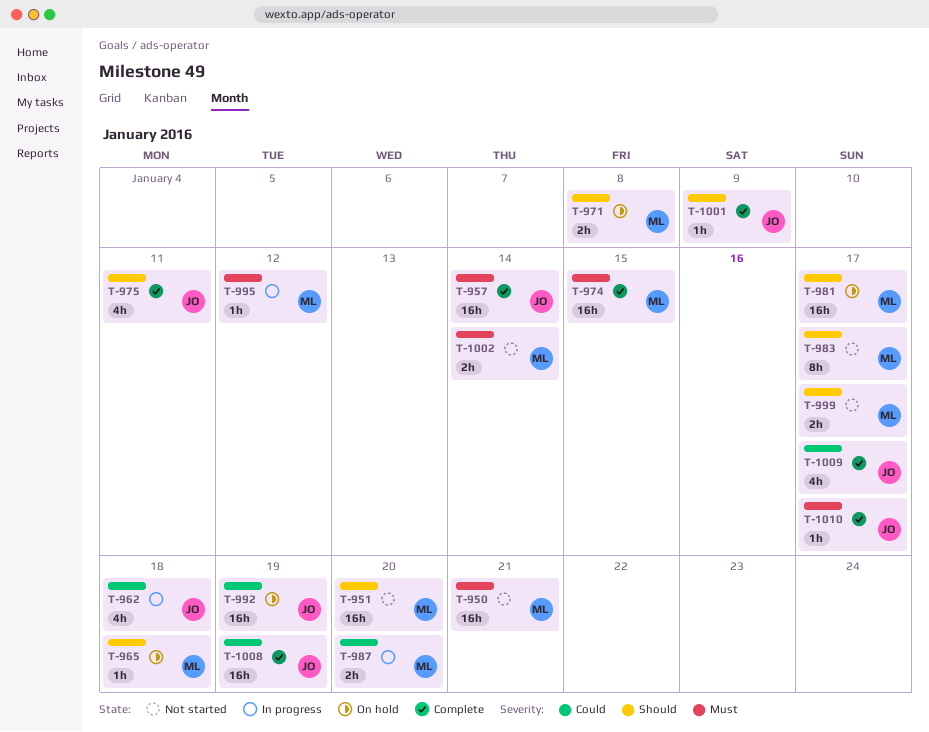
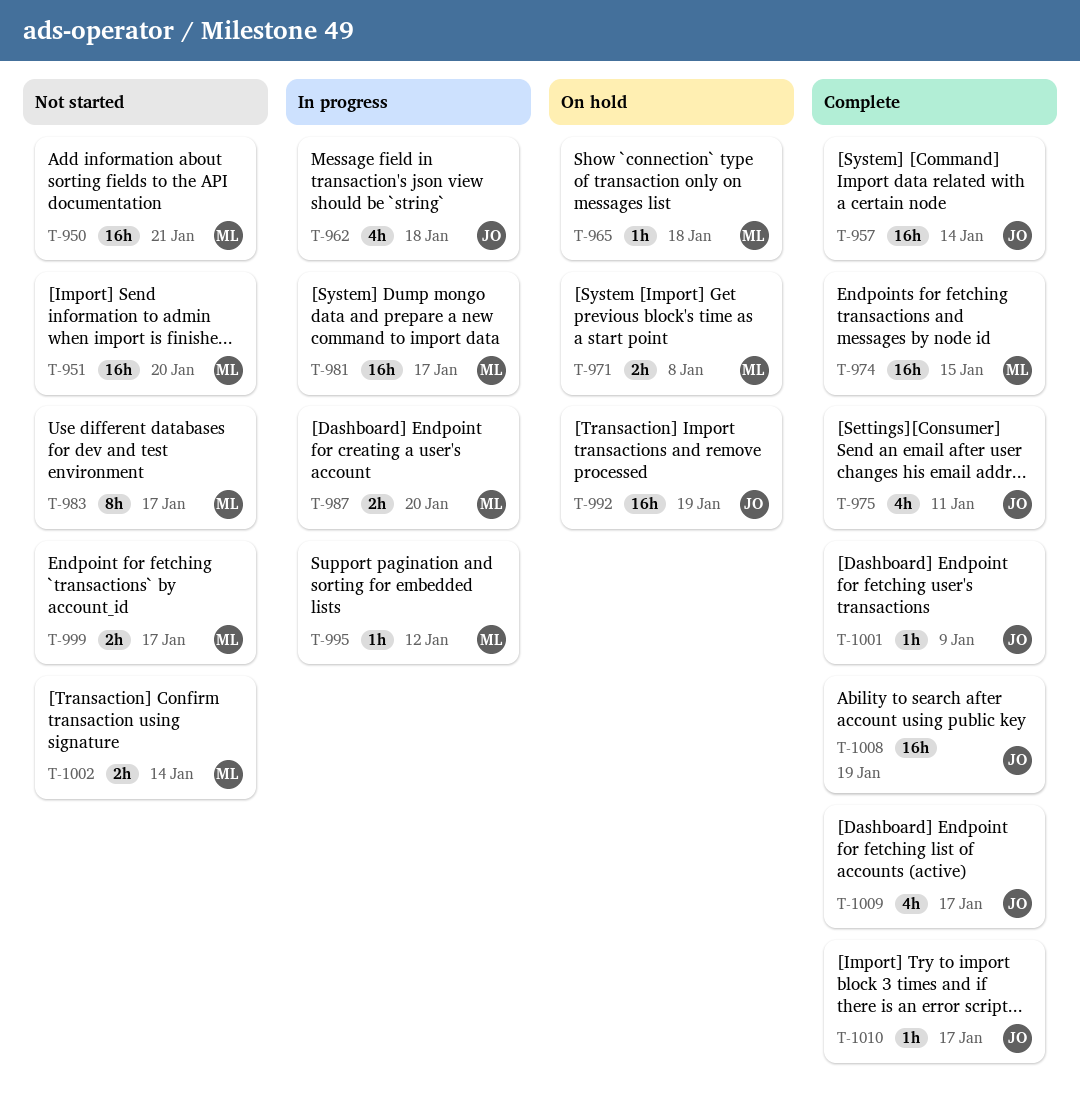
T-981, status: On hold -> In progress

